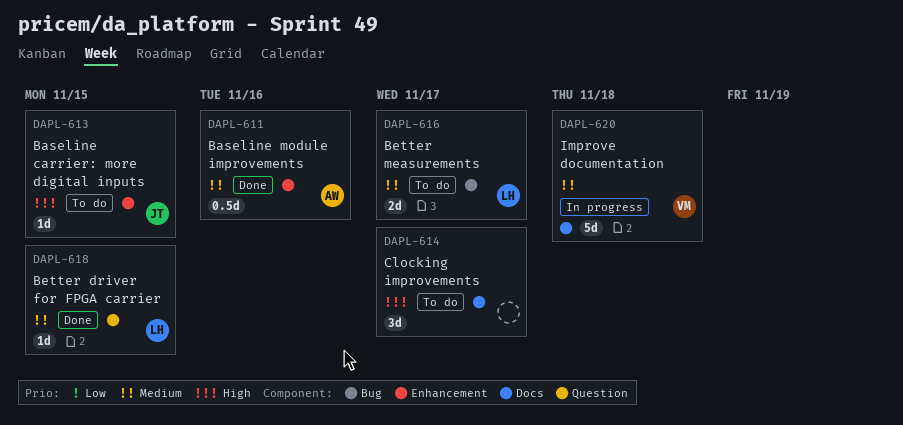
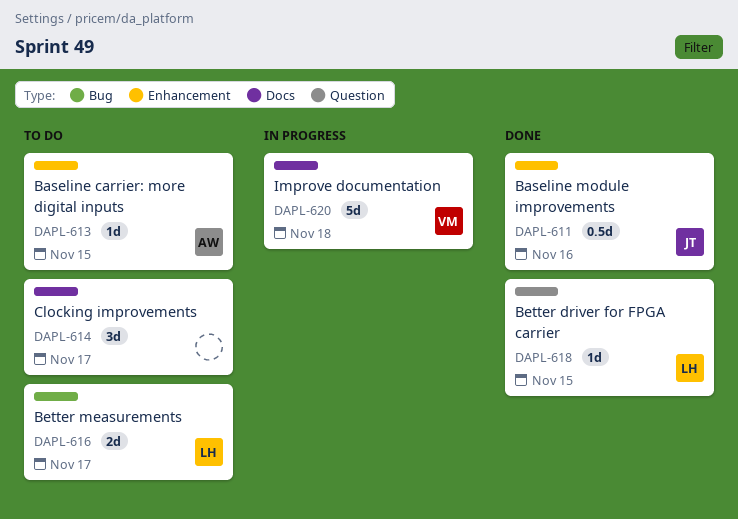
DAPL-611, owner: AW -> JT
DAPL-613, owner: JT -> AW

